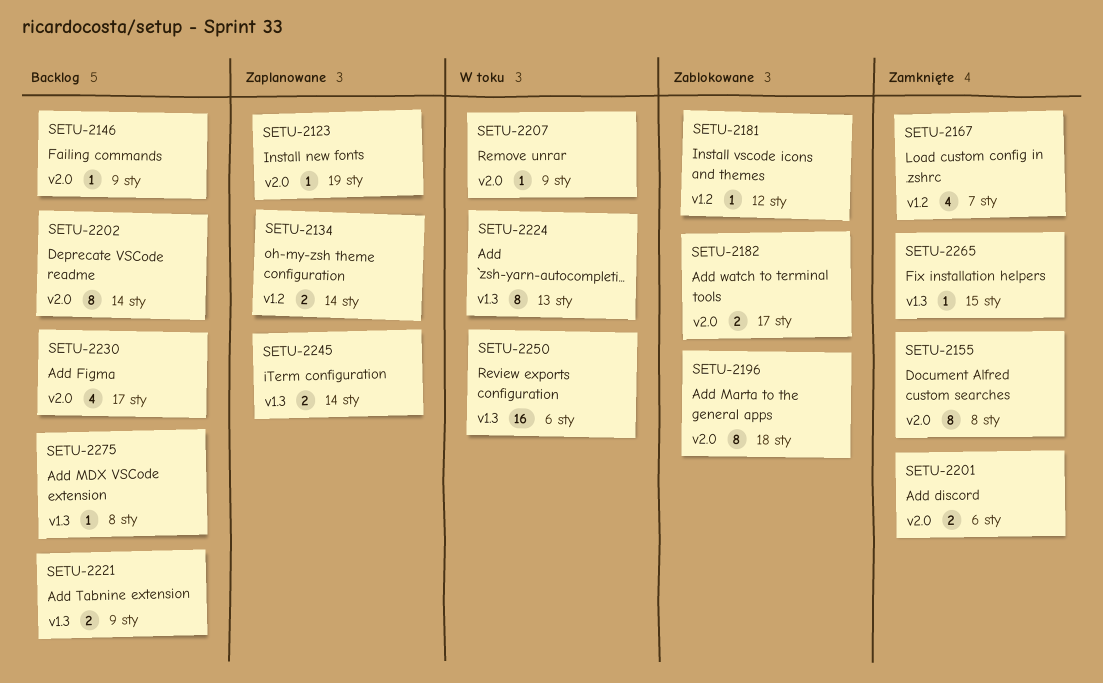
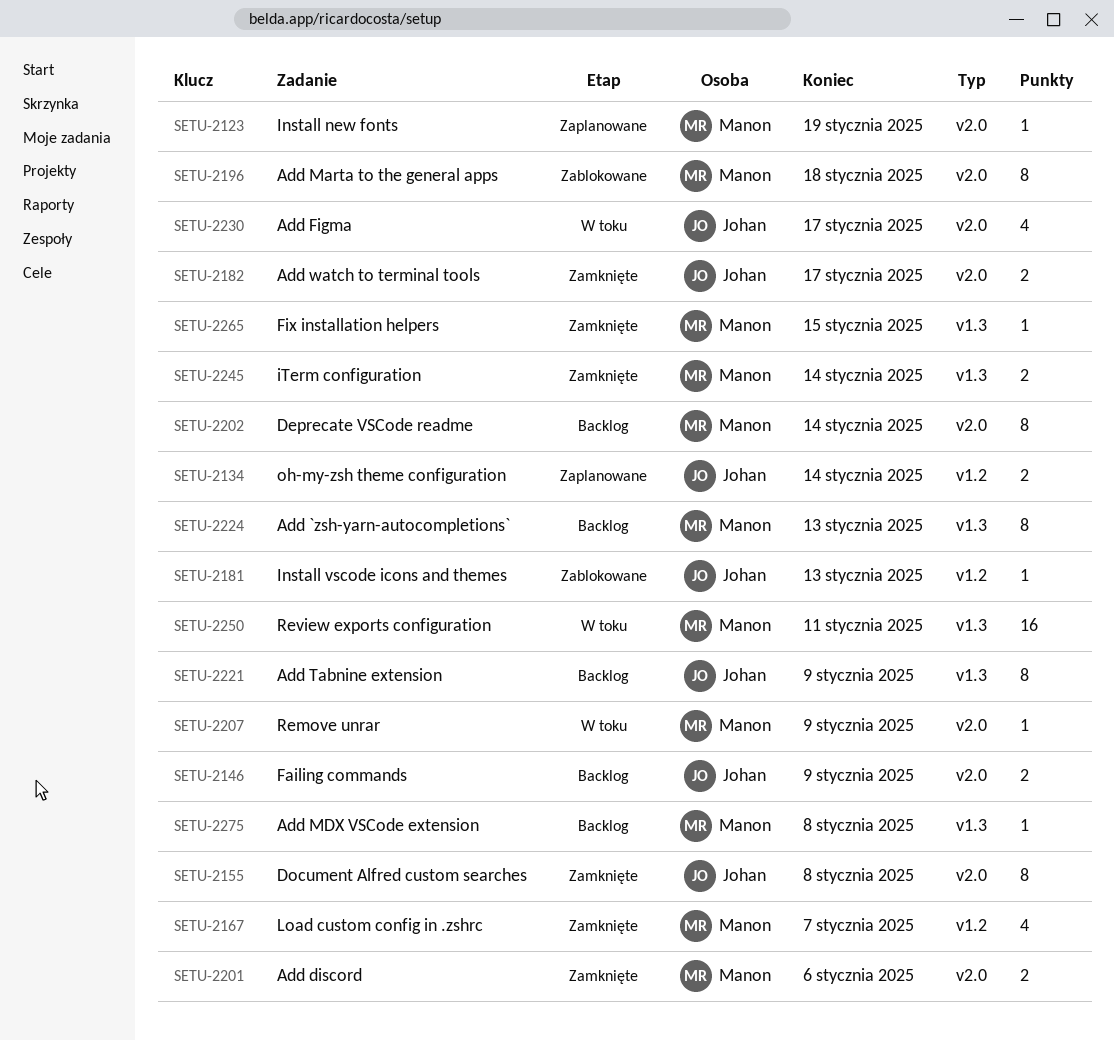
SETU-2146, estimate: 1 -> 2
SETU-2181, due: Jan 12 -> Jan 13
SETU-2182, status: Zablokowane -> Zamknięte
SETU-2221, estimate: 2 -> 8
SETU-2224, status: W toku -> Backlog
SETU-2230, status: Backlog -> W toku
SETU-2245, status: Zaplanowane -> Zamknięte
SETU-2250, due: Jan 6 -> Jan 11

